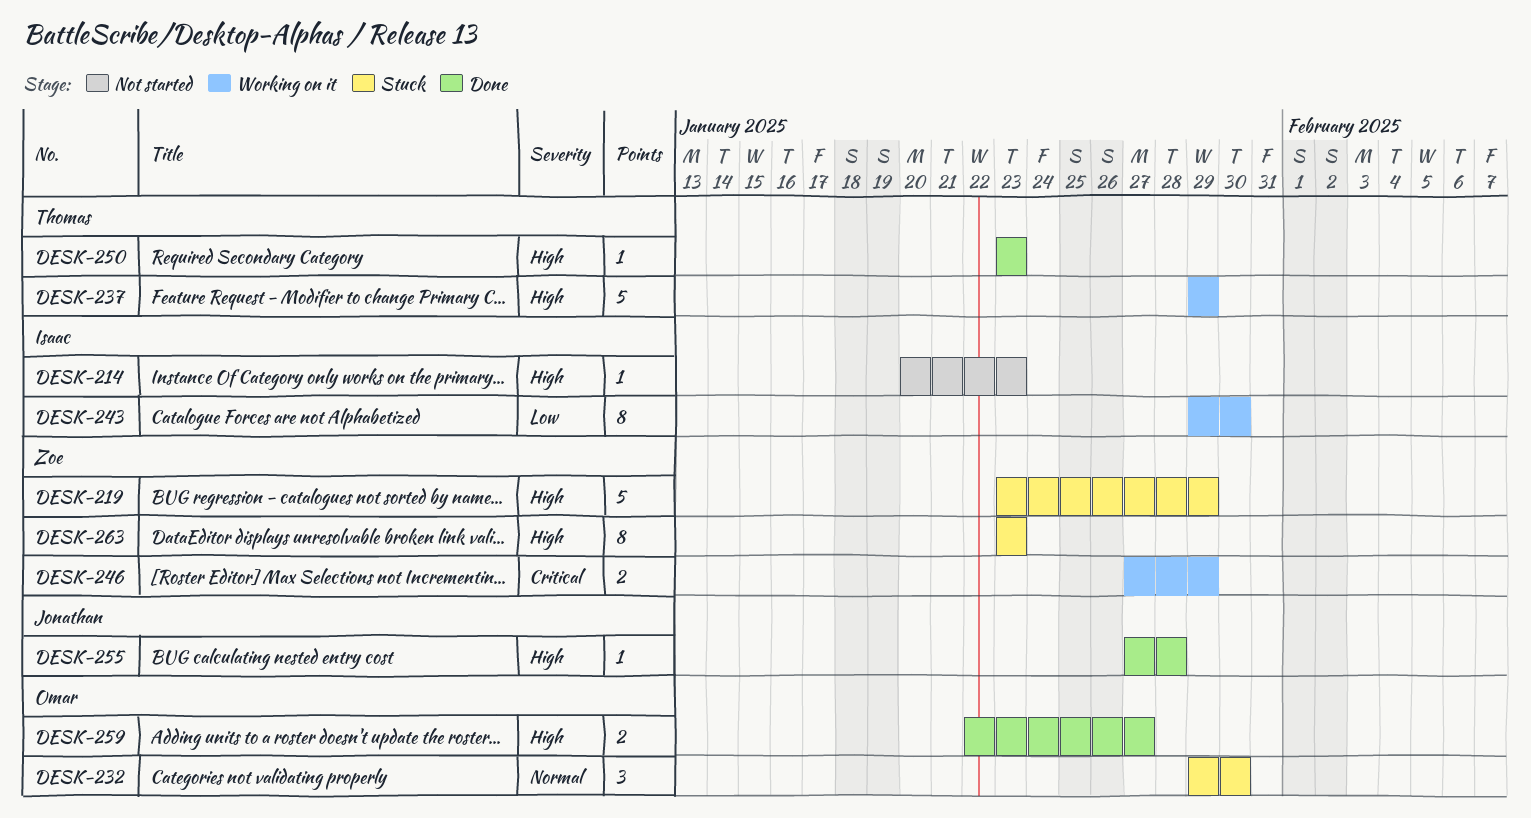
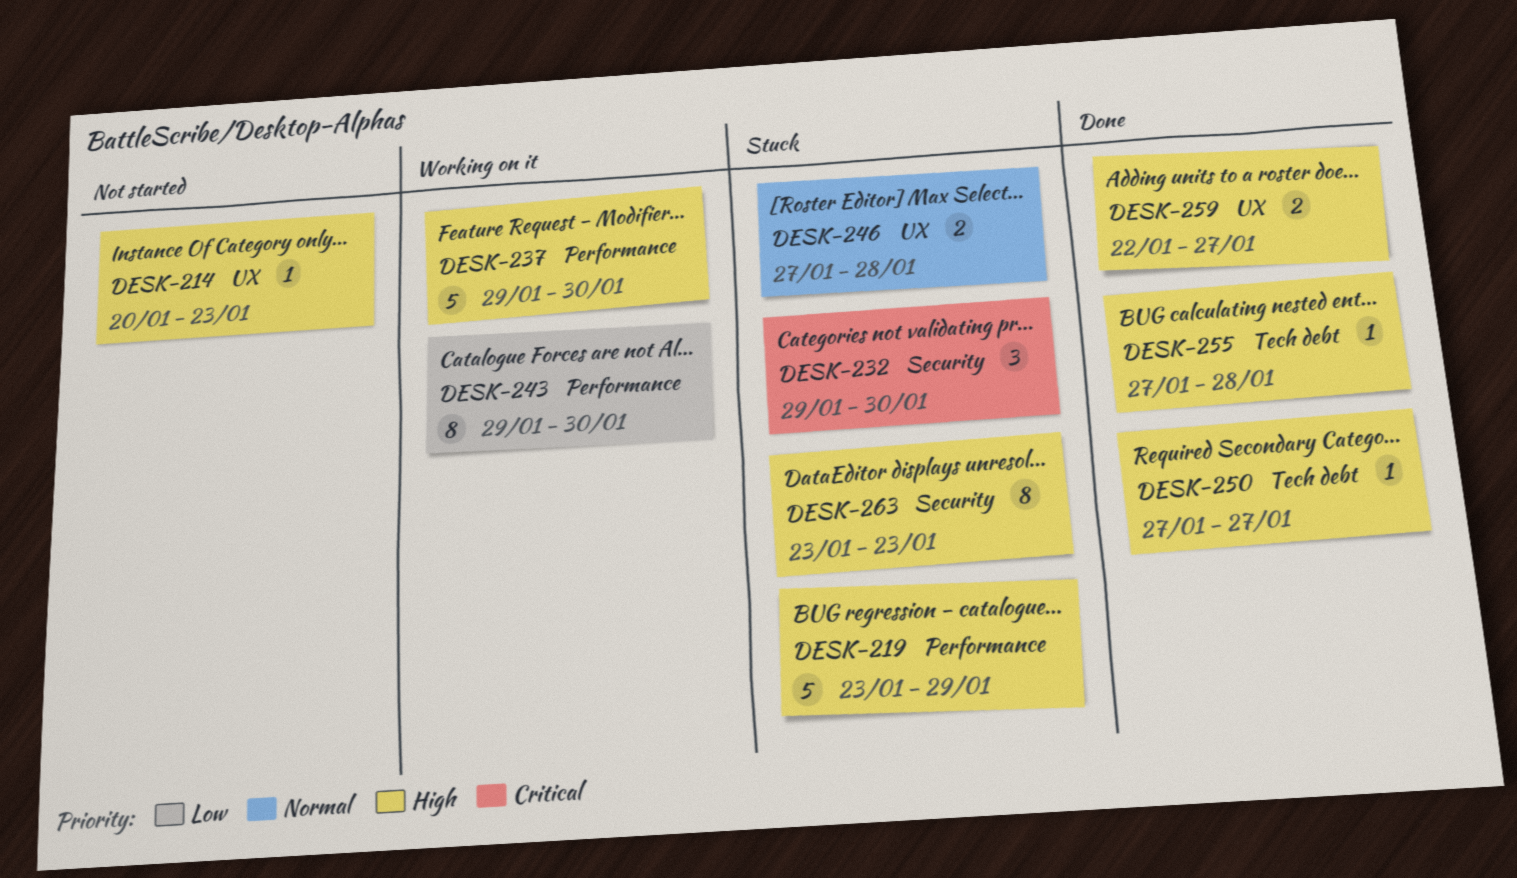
DESK-232, priority: Normal -> Critical
DESK-237, due: Jan 29 -> Jan 30
DESK-246, status: Working on it -> Stuck
DESK-246, priority: Critical -> Normal
DESK-246, due: Jan 29 -> Jan 28
DESK-250, start: Jan 23 -> Jan 27
DESK-250, due: Jan 23 -> Jan 27

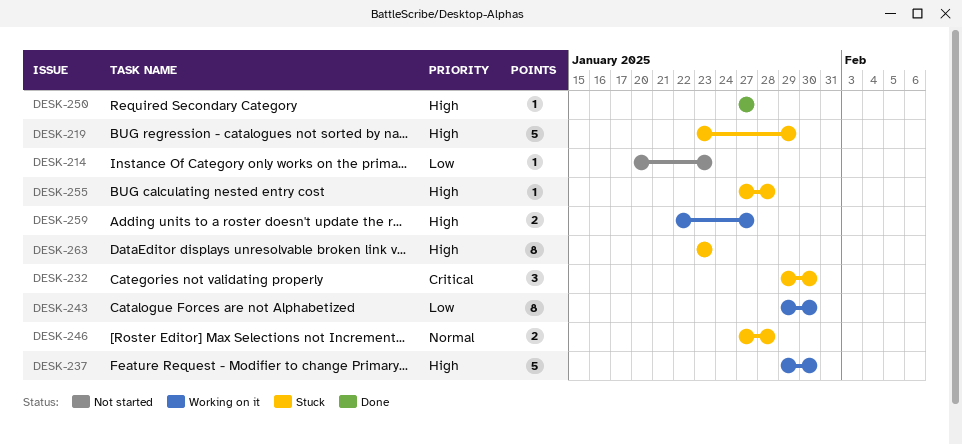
DESK-214, priority: High -> Low
DESK-255, status: Done -> Stuck
DESK-259, status: Done -> Working on it

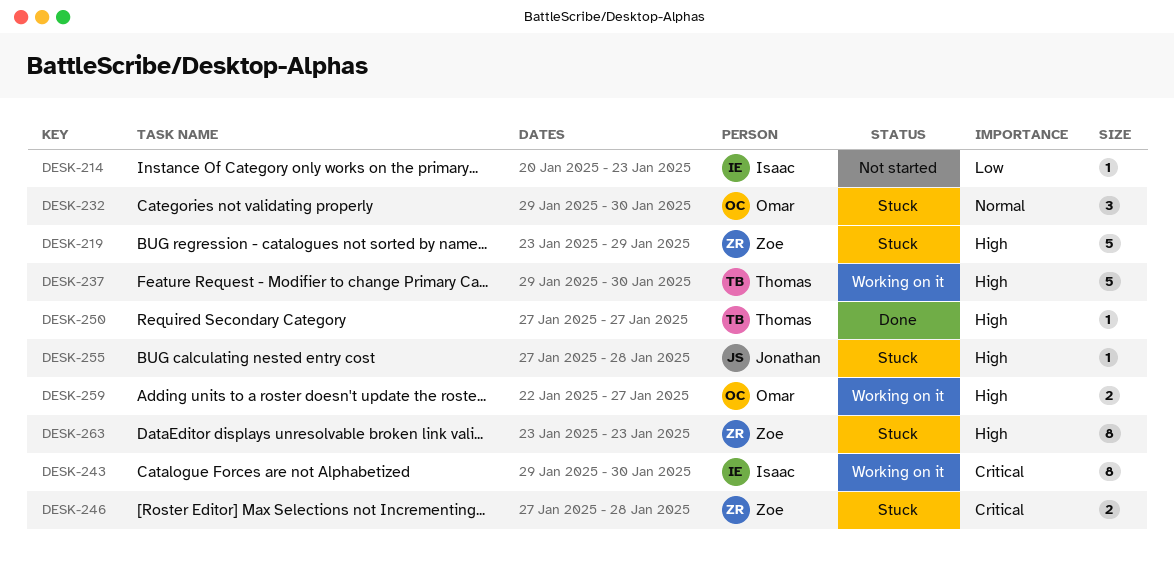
DESK-232, priority: Critical -> Normal
DESK-243, priority: Low -> Critical
DESK-246, priority: Normal -> Critical

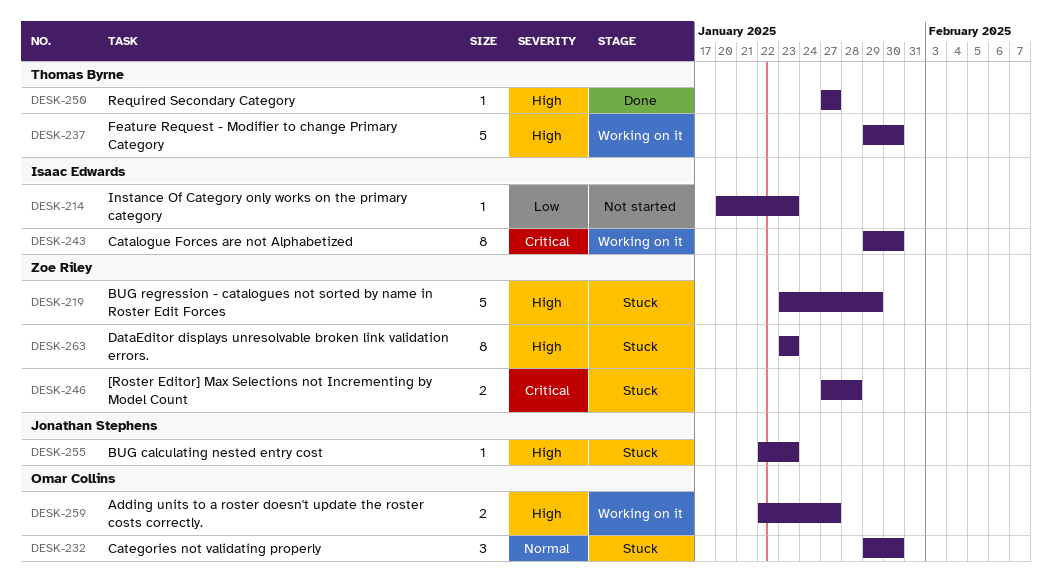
DESK-255, start: Jan 27 -> Jan 22
DESK-255, due: Jan 28 -> Jan 23

